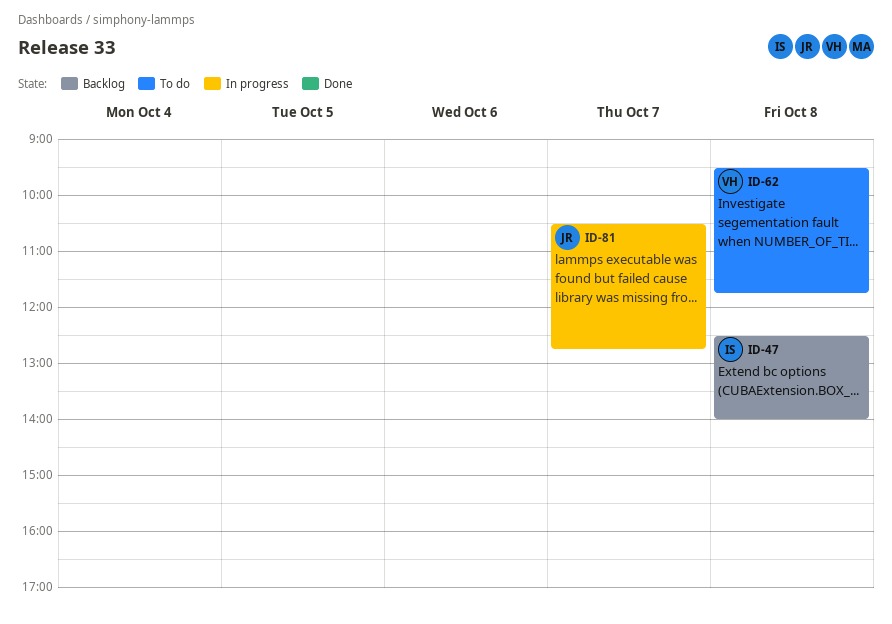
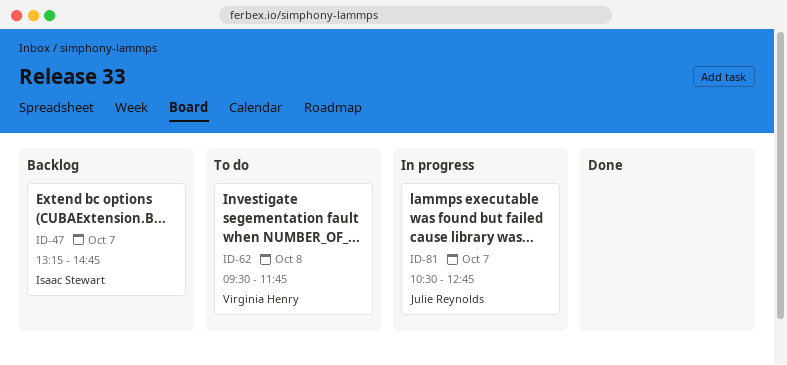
ID-47, day: Oct 8 -> Oct 7
ID-47, begins: 12:30 -> 13:15
ID-47, ends: 14:00 -> 14:45

